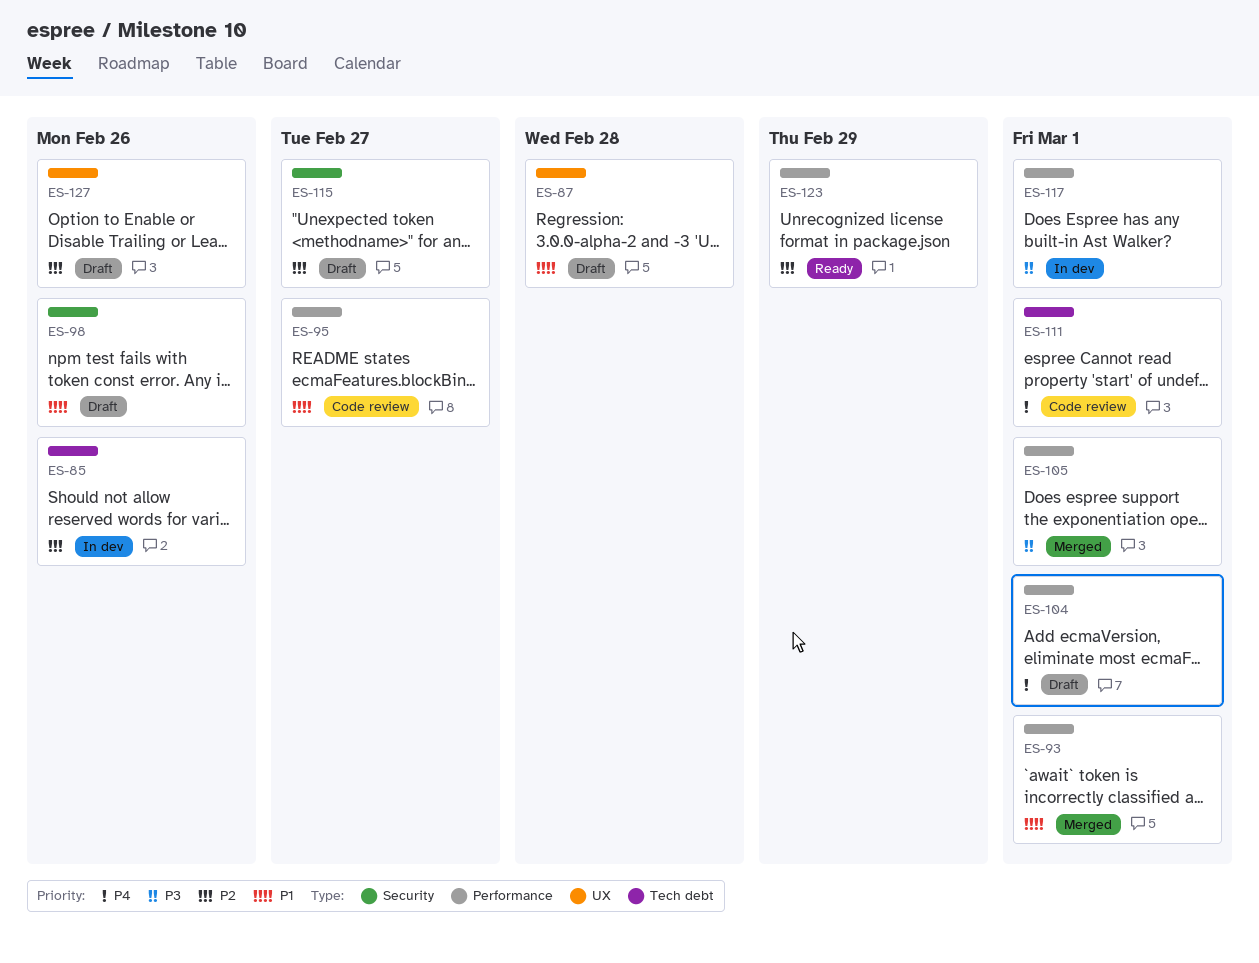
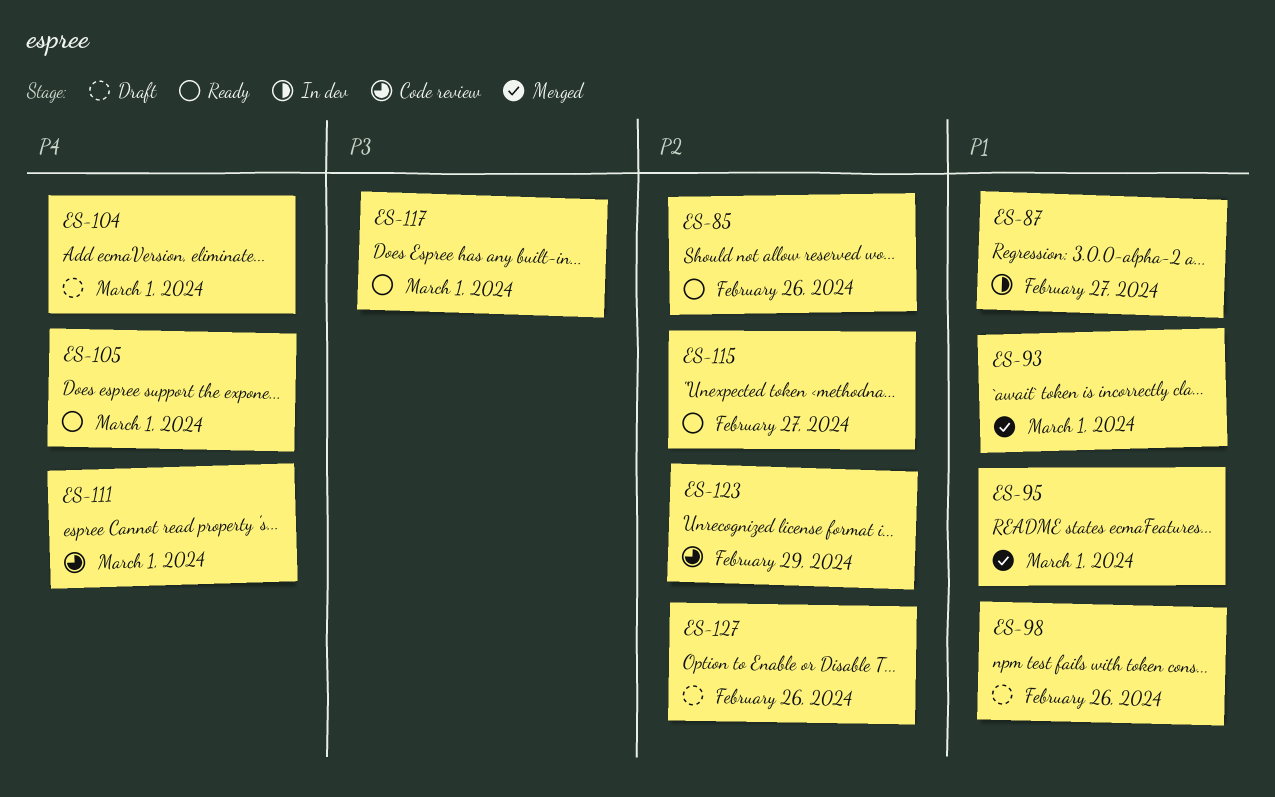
ES-85, status: In dev -> Ready
ES-87, status: Draft -> In dev
ES-87, due: Feb 28 -> Feb 27
ES-95, status: Code review -> Merged
ES-95, due: Feb 27 -> Mar 1
ES-105, status: Merged -> Ready
ES-105, priority: P3 -> P4
ES-115, status: Draft -> Ready
ES-117, status: In dev -> Ready
ES-123, status: Ready -> Code review

